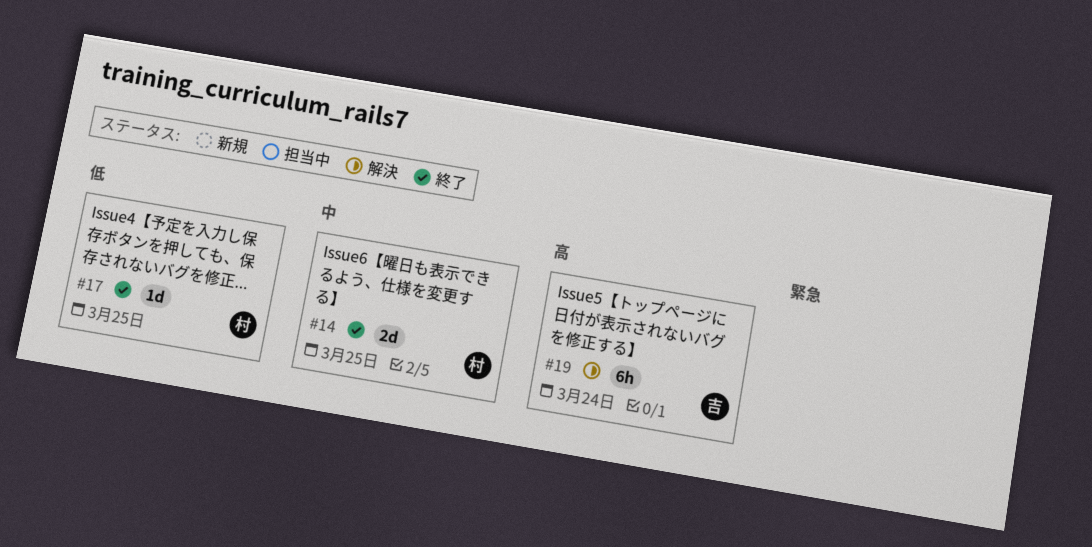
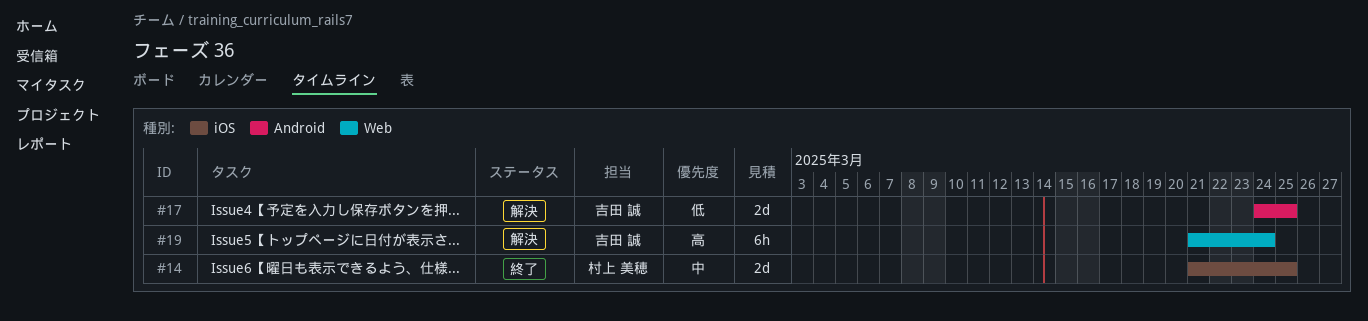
#17, status: 終了 -> 解決
#17, owner: 村上 美穂 -> 吉田 誠
#17, estimate: 1d -> 2d

